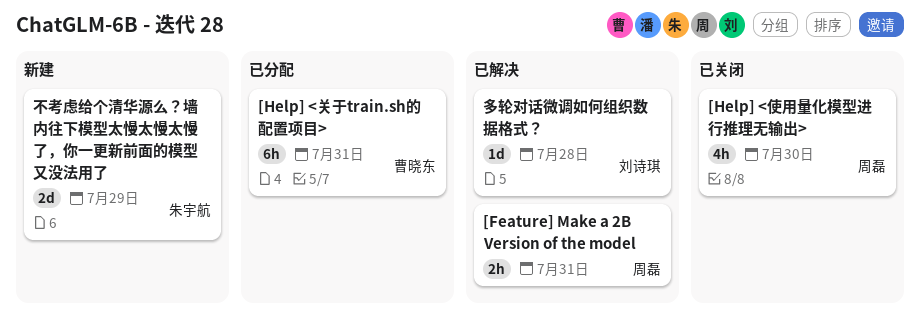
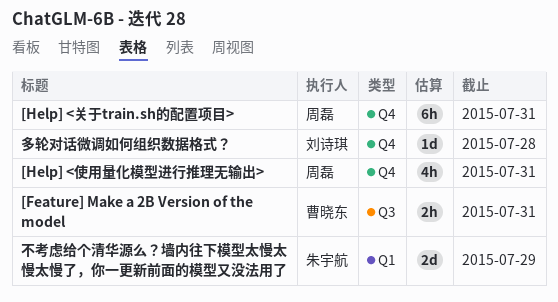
[Feature] Make a 2B Version of the model, owner: 周磊 -> 曹晓东
[Help] <使用量化模型进行推理无输出>, due: Jul 30 -> Jul 31
[Help] <关于train.sh的配置项目>, owner: 曹晓东 -> 周磊

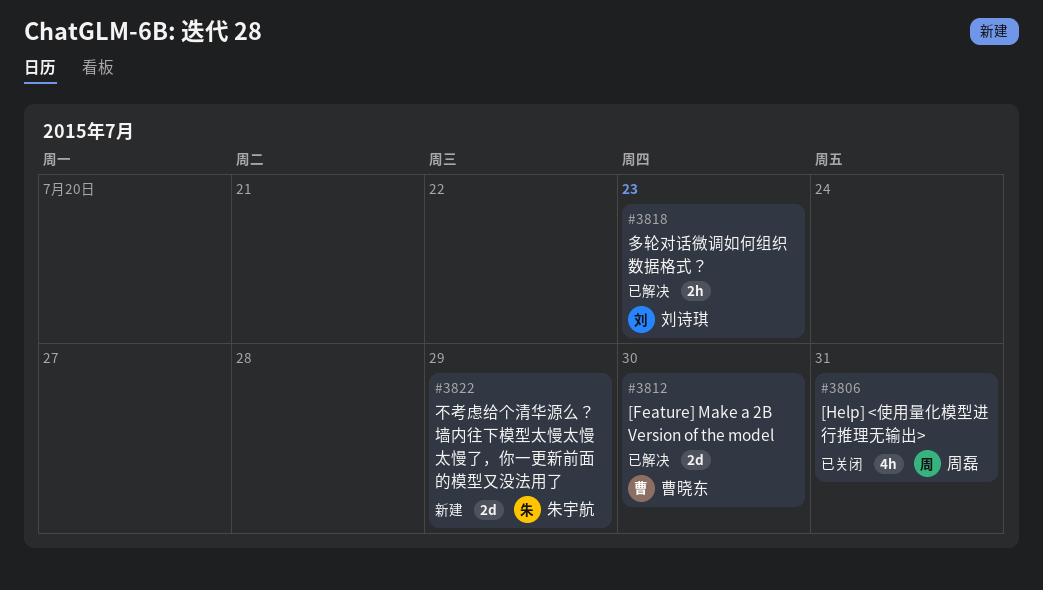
[Feature] Make a 2B Version of the model, estimate: 2h -> 2d
[Feature] Make a 2B Version of the model, due: Jul 31 -> Jul 30
[Help] <关于train.sh的配置项目>: present -> none
多轮对话微调如何组织数据格式？, estimate: 1d -> 2h
多轮对话微调如何组织数据格式？, due: Jul 28 -> Jul 23

